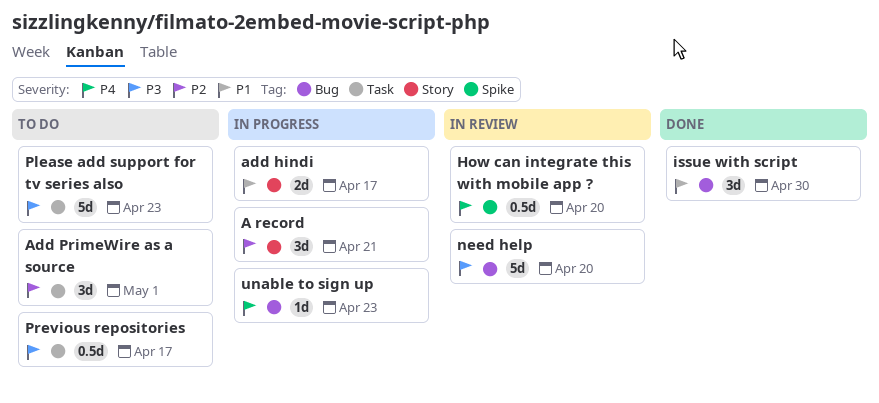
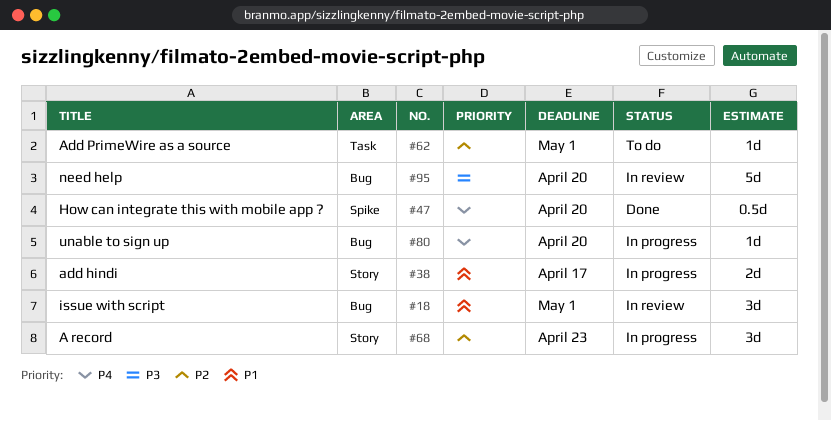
A record, due: Apr 21 -> Apr 23
Add PrimeWire as a source, estimate: 3d -> 1d
How can integrate this with mobile app ?, status: In review -> Done
issue with script, status: Done -> In review
issue with script, due: Apr 30 -> May 1
Please add support for tv series also: present -> none
Previous repositories: present -> none
unable to sign up, due: Apr 23 -> Apr 20

